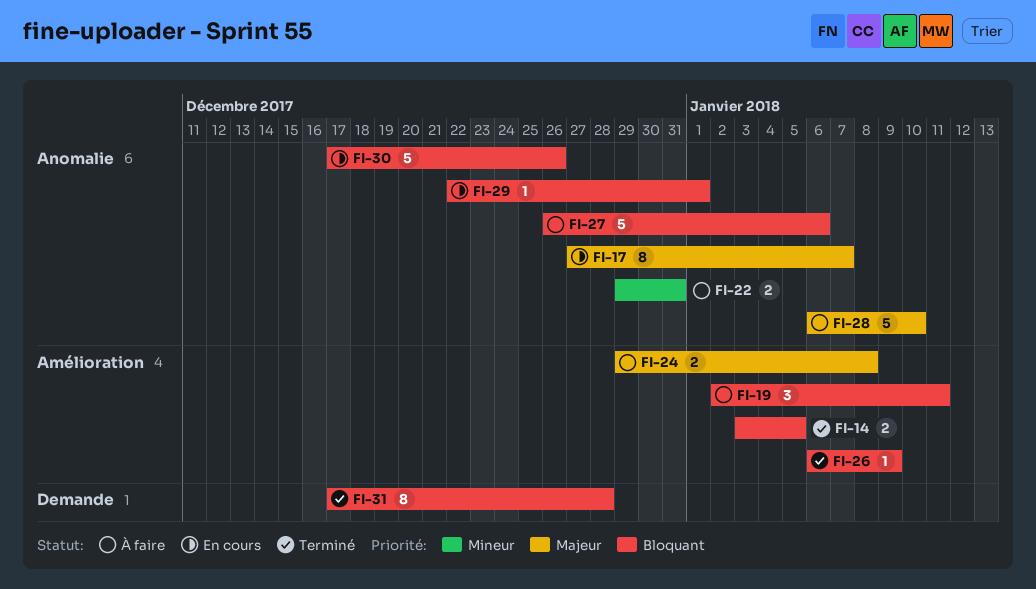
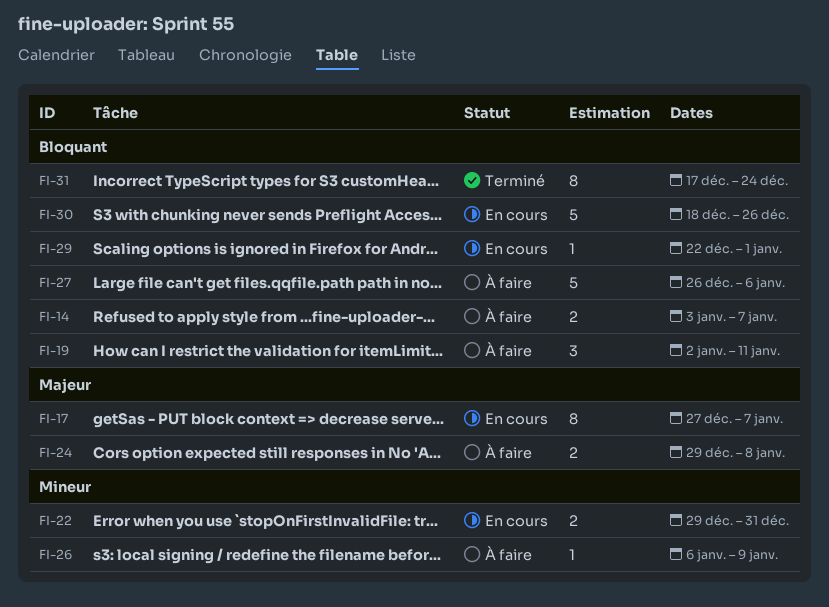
FI-14, status: Terminé -> À faire
FI-14, due: Jan 5 -> Jan 7
FI-22, status: À faire -> En cours
FI-26, status: Terminé -> À faire
FI-26, priority: Bloquant -> Mineur
FI-28: present -> none
FI-30, start: Dec 17 -> Dec 18
FI-31, due: Dec 28 -> Dec 24

